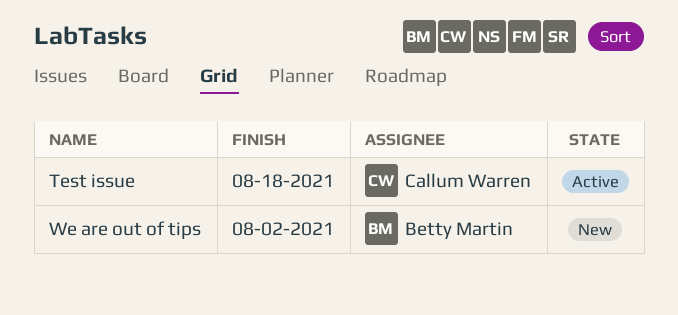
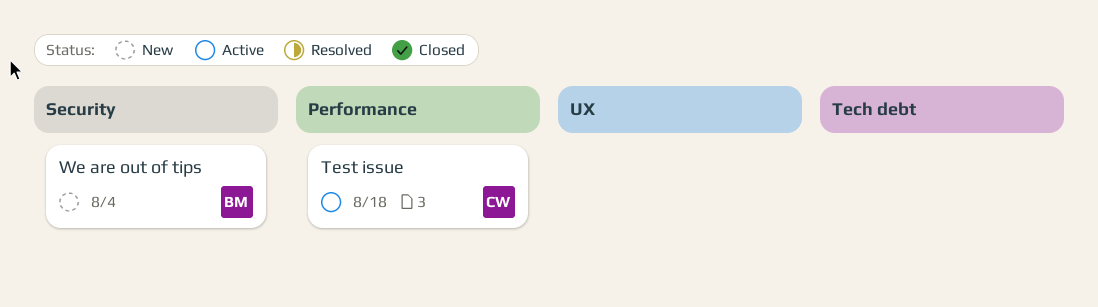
We are out of tips, due: Aug 2 -> Aug 4

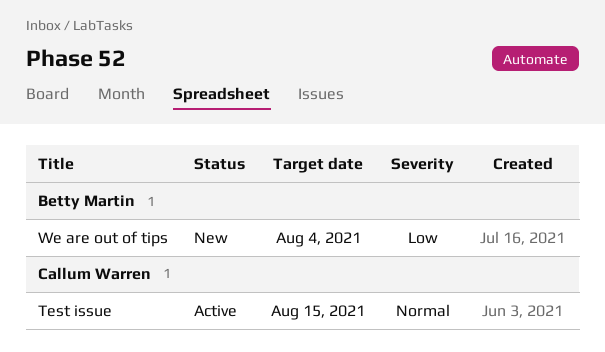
Test issue, due: Aug 18 -> Aug 15

